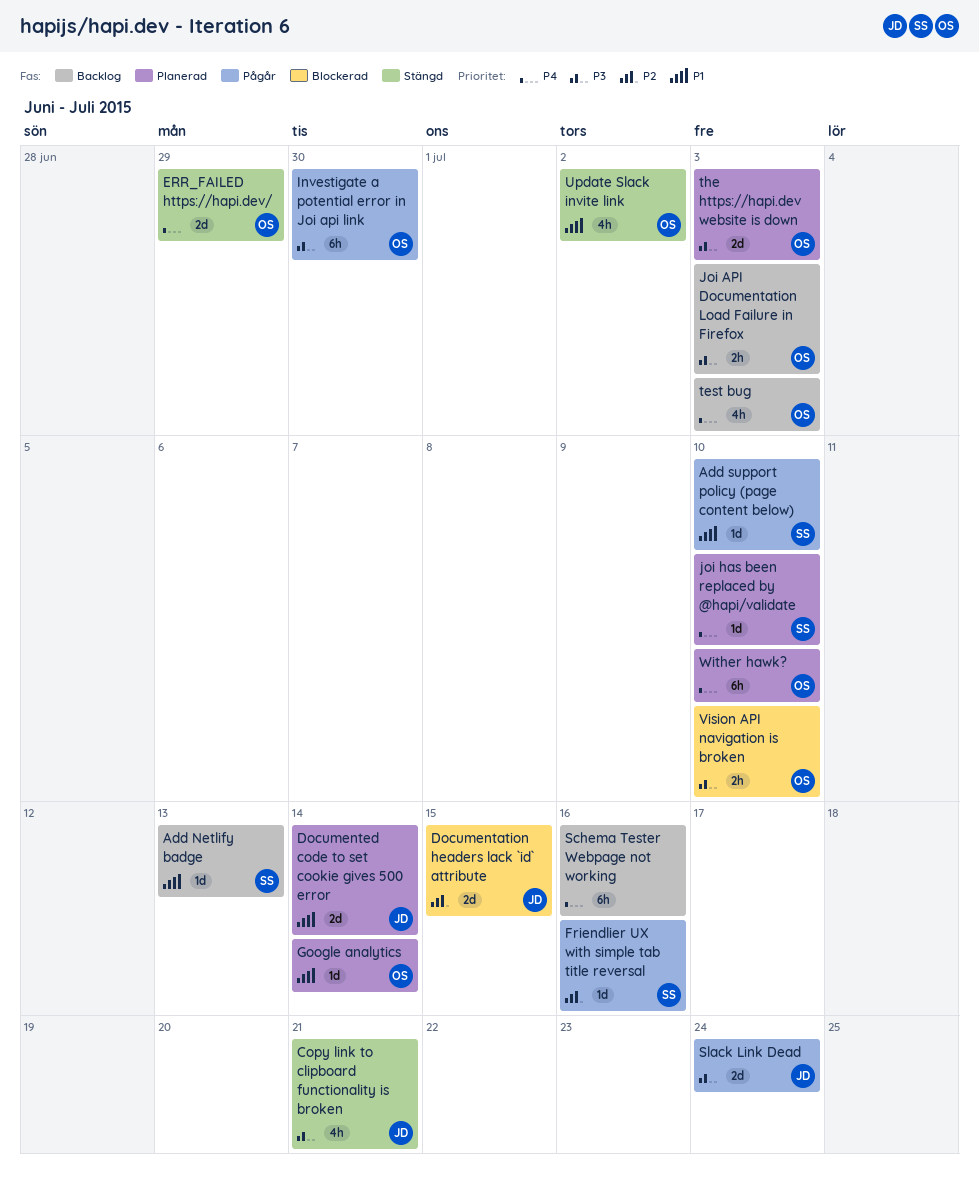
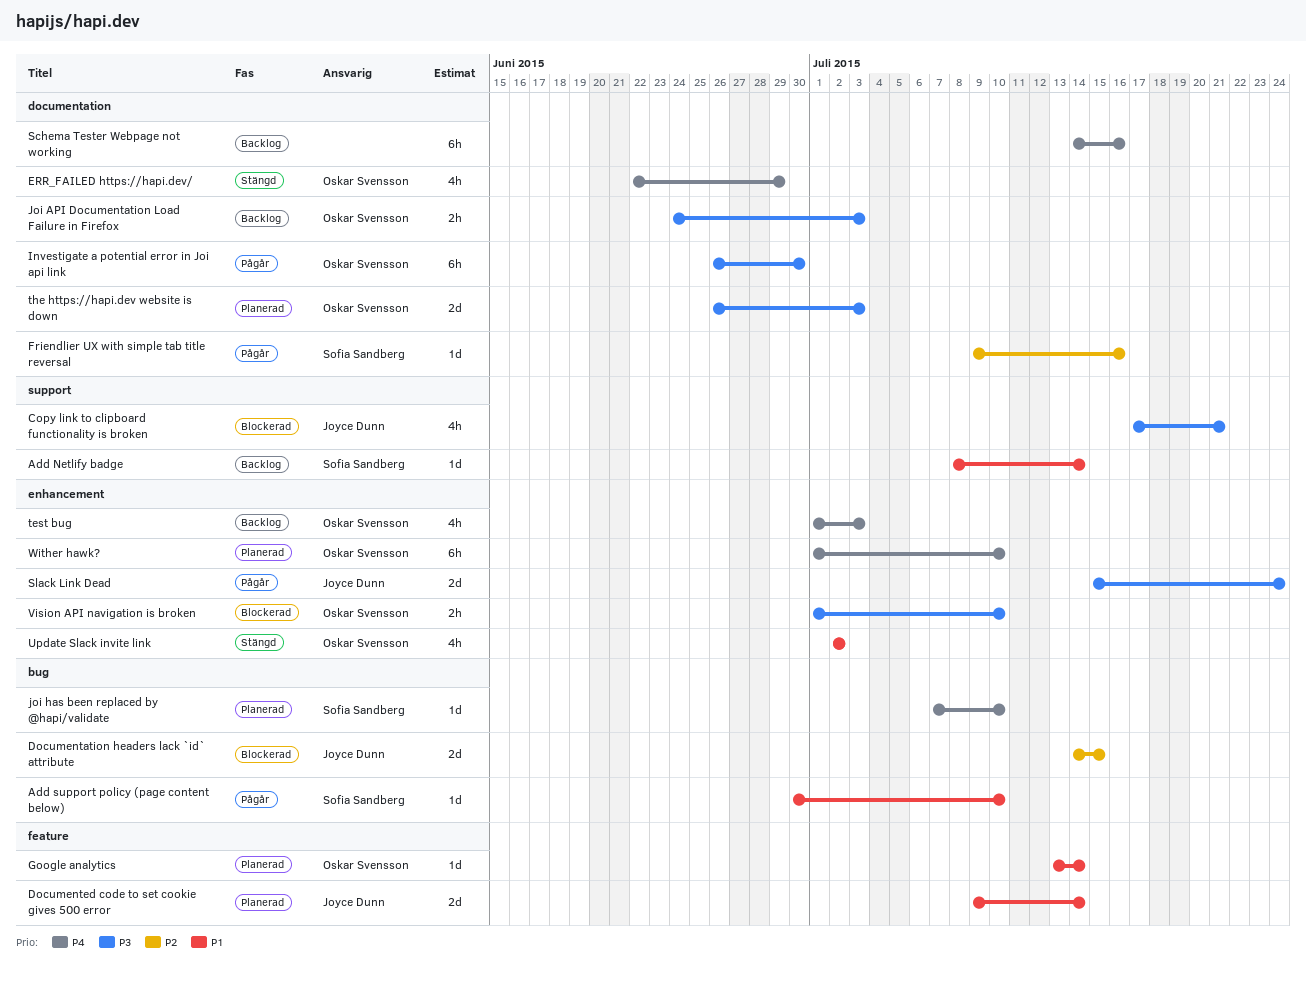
Add Netlify badge, due: Jul 13 -> Jul 14
Copy link to clipboard functionality is broken, status: Stängd -> Blockerad
ERR_FAILED https://hapi.dev/, estimate: 2d -> 4h

